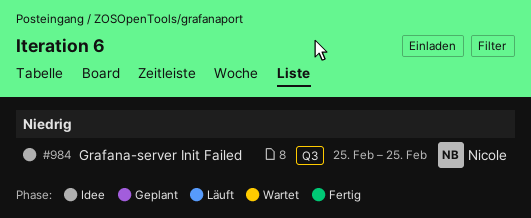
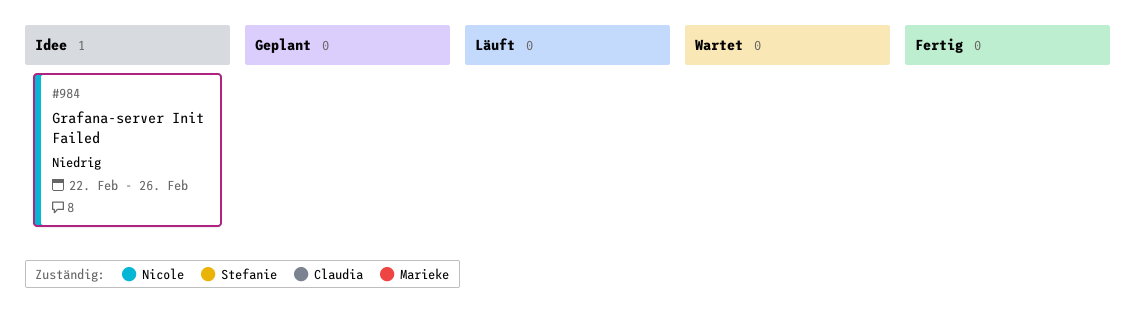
#984, start: Feb 25 -> Feb 22
#984, due: Feb 25 -> Feb 26

